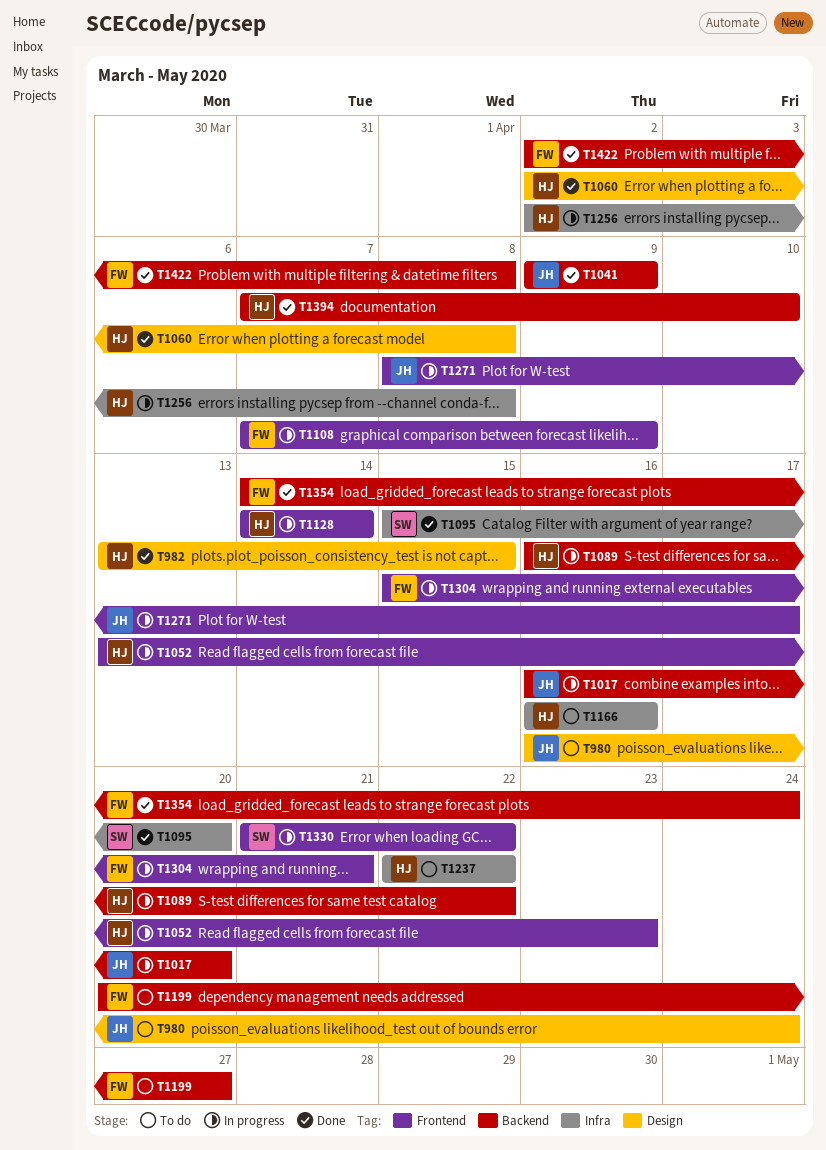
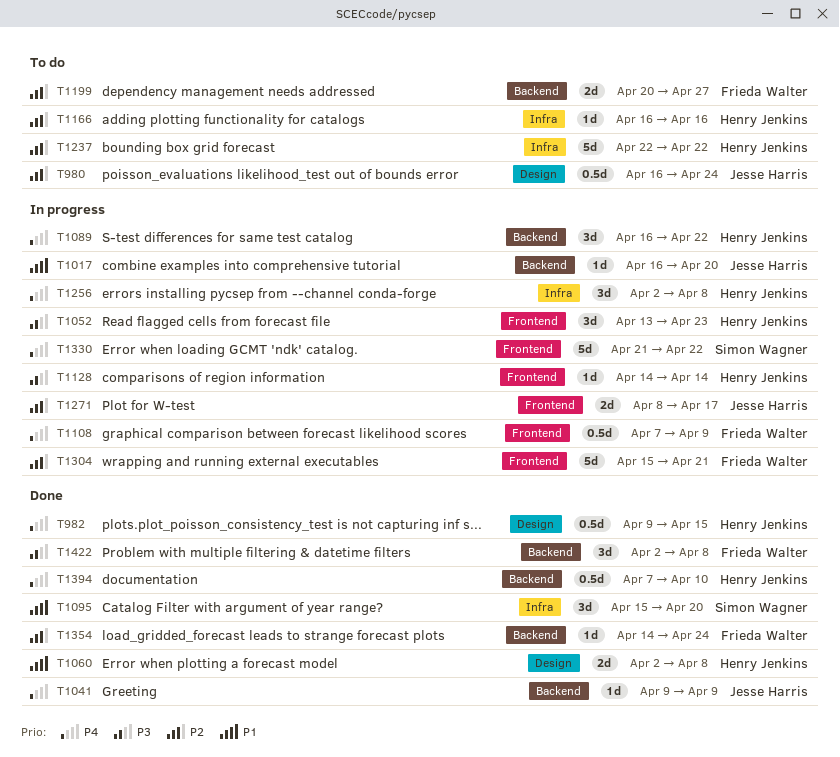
T982, start: Apr 13 -> Apr 9

